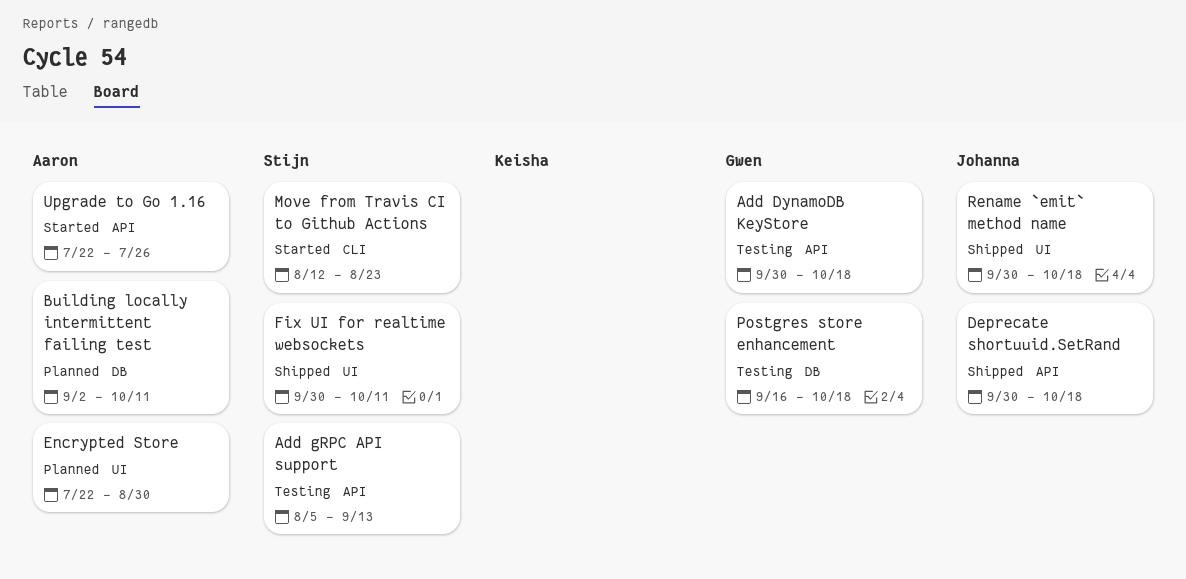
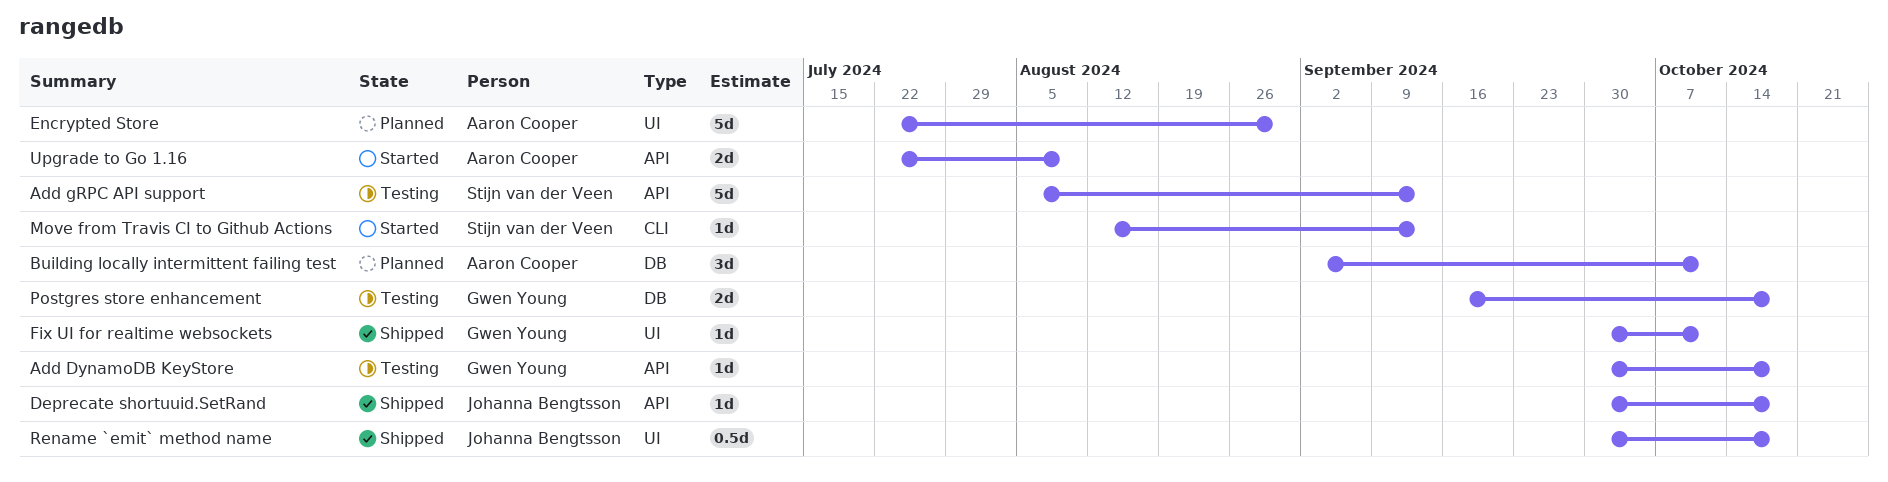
Fix UI for realtime websockets, owner: Stijn van der Veen -> Gwen Young
Move from Travis CI to Github Actions, due: Aug 23 -> Sep 13
Upgrade to Go 1.16, due: Jul 26 -> Aug 9

